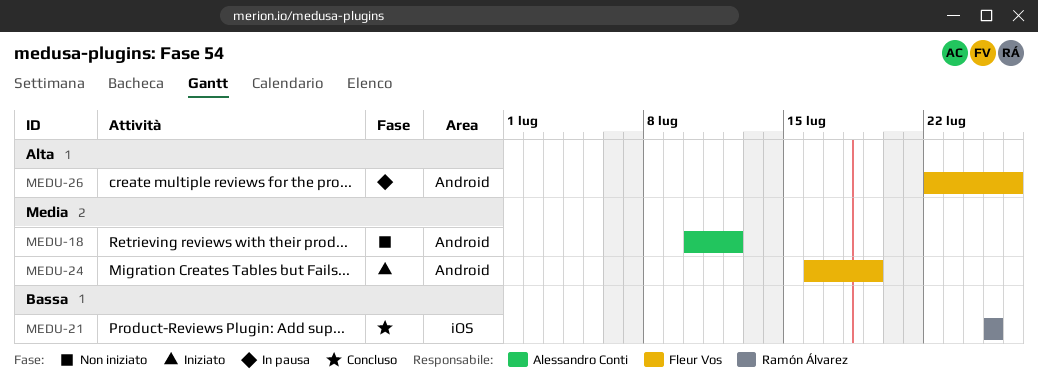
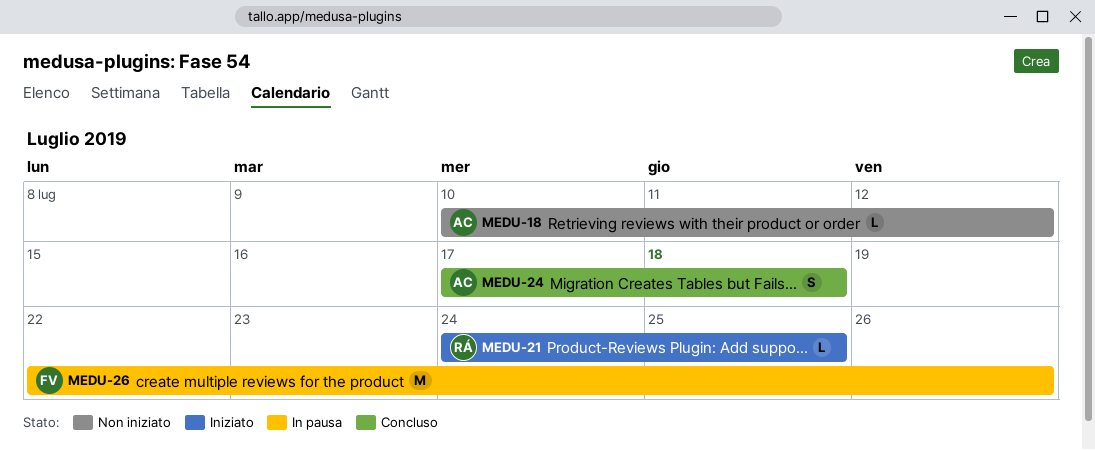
MEDU-21, status: Concluso -> Iniziato
MEDU-21, start: Jul 25 -> Jul 24
MEDU-24, status: Iniziato -> Concluso
MEDU-24, owner: Fleur Vos -> Alessandro Conti
MEDU-24, start: Jul 16 -> Jul 17
MEDU-24, due: Jul 19 -> Jul 18

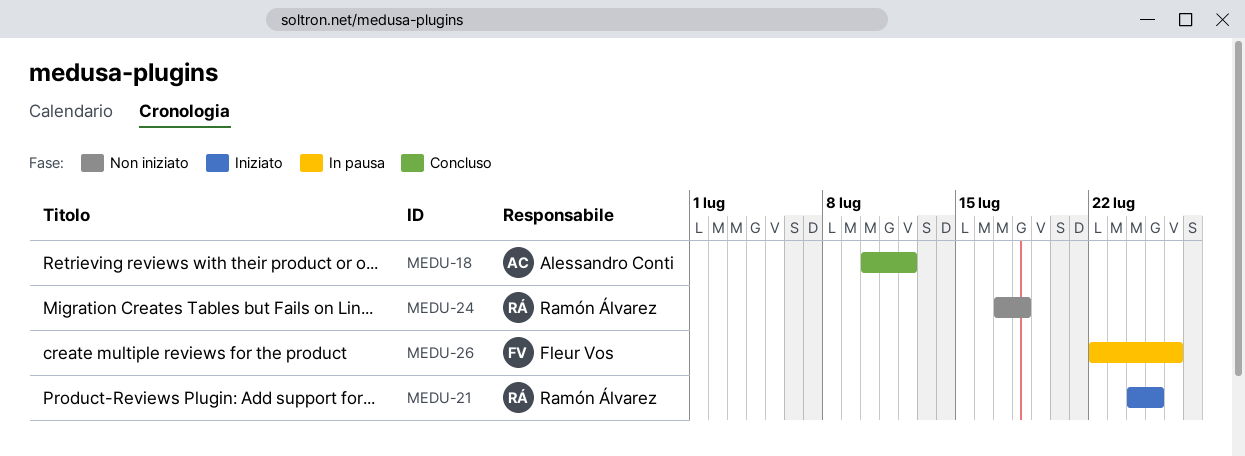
MEDU-18, status: Non iniziato -> Concluso
MEDU-24, status: Concluso -> Non iniziato
MEDU-24, owner: Alessandro Conti -> Ramón Álvarez

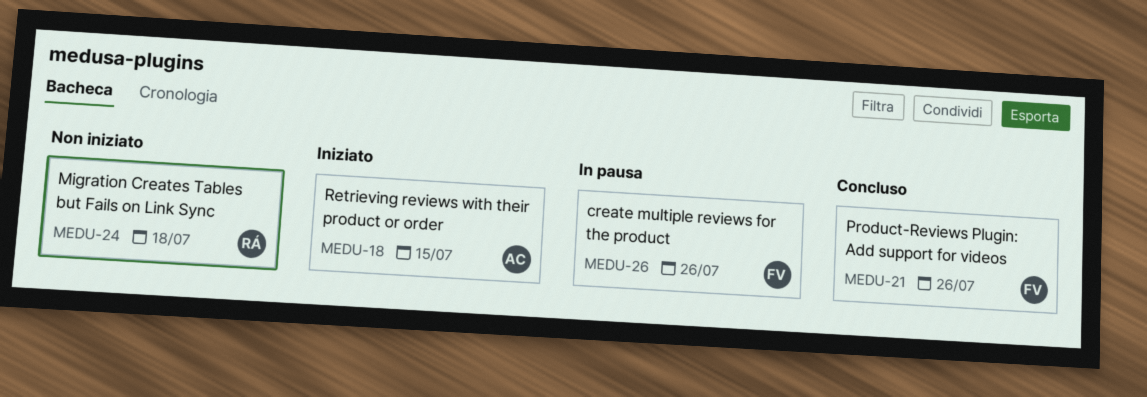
MEDU-18, status: Concluso -> Iniziato
MEDU-18, due: Jul 12 -> Jul 15
MEDU-21, status: Iniziato -> Concluso
MEDU-21, owner: Ramón Álvarez -> Fleur Vos
MEDU-21, due: Jul 25 -> Jul 26

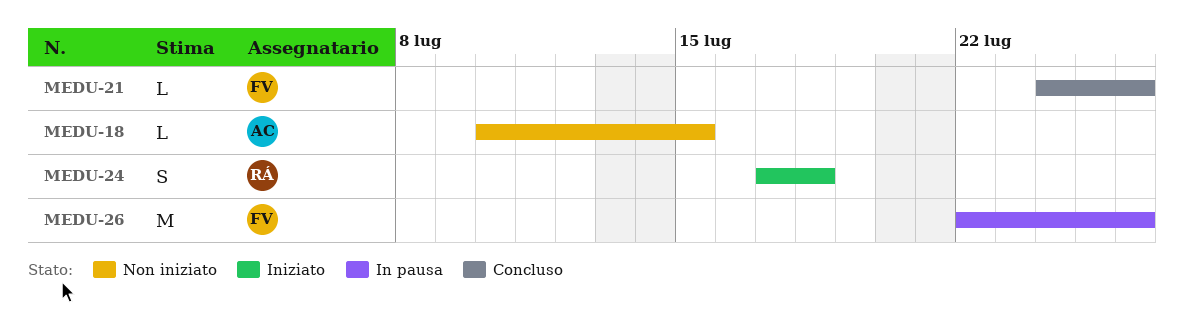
MEDU-18, status: Iniziato -> Non iniziato
MEDU-24, status: Non iniziato -> Iniziato

